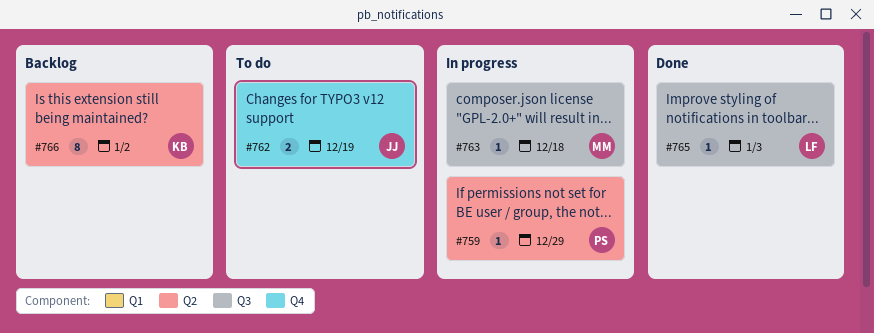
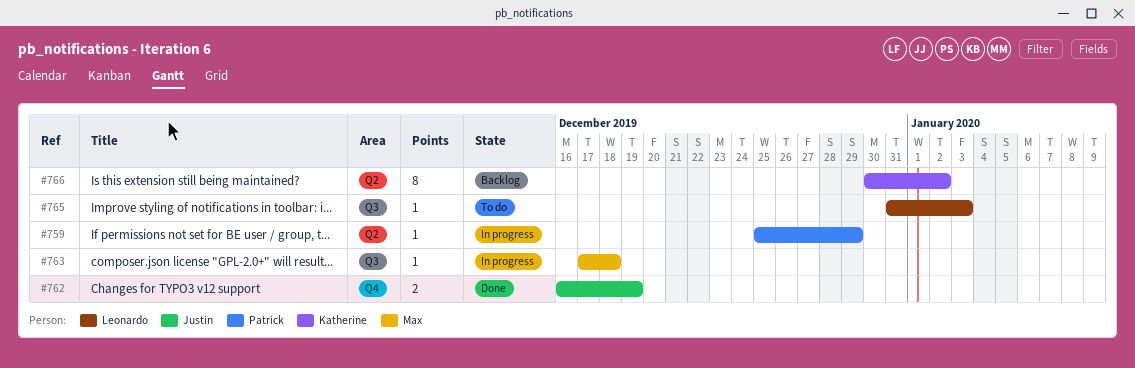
#762, status: To do -> Done
#765, status: Done -> To do

